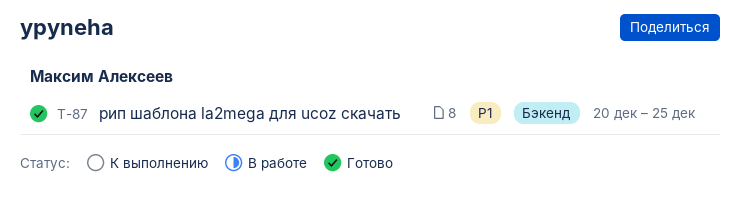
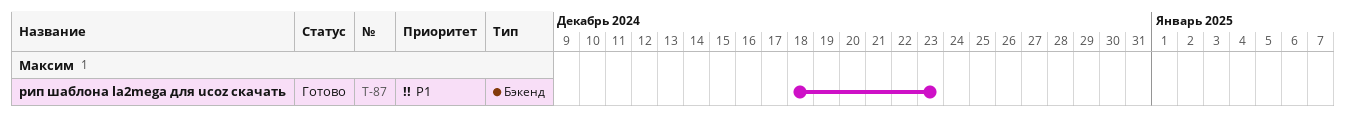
T-87, start: Dec 20 -> Dec 18
T-87, due: Dec 25 -> Dec 23

